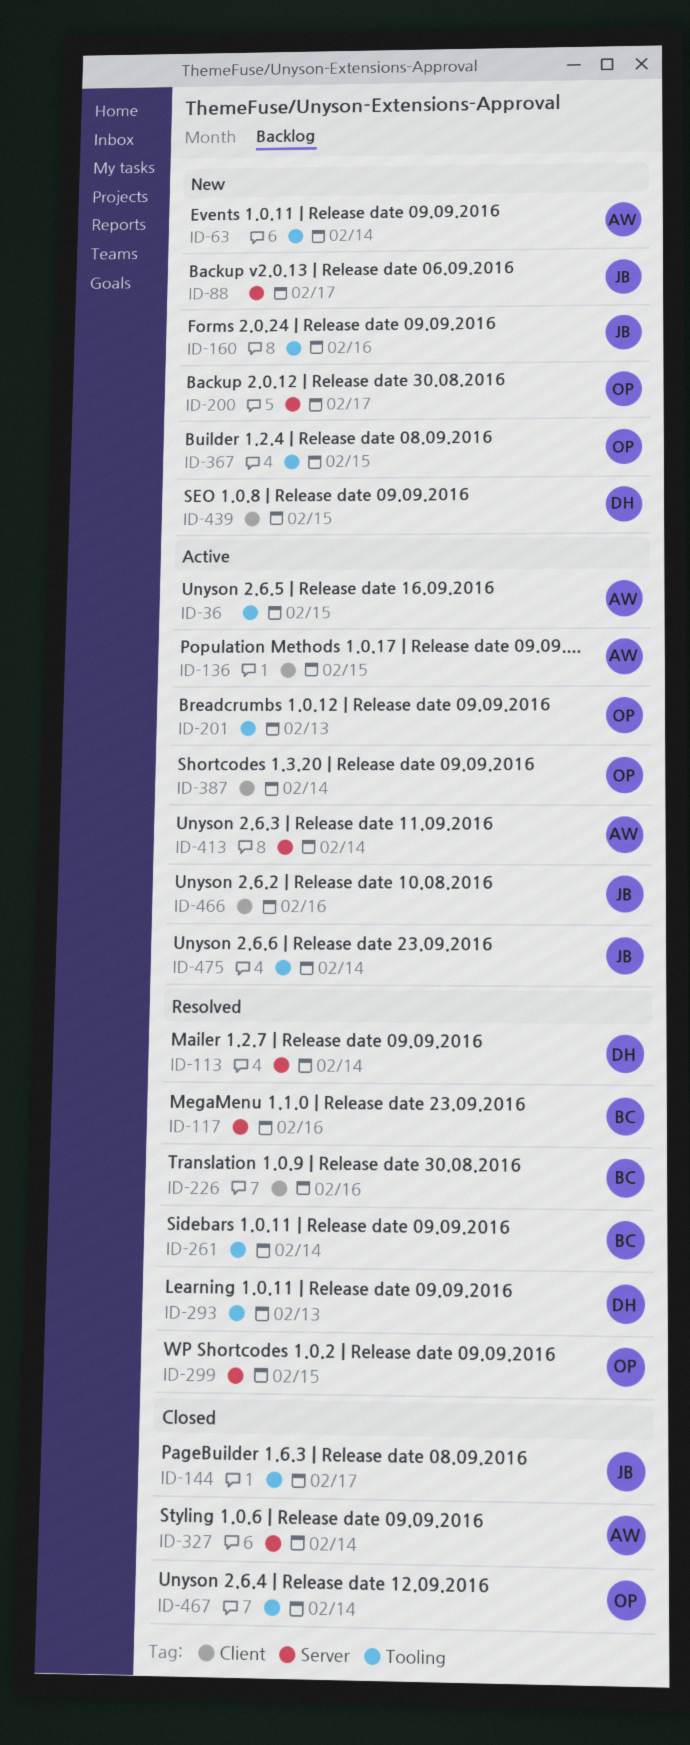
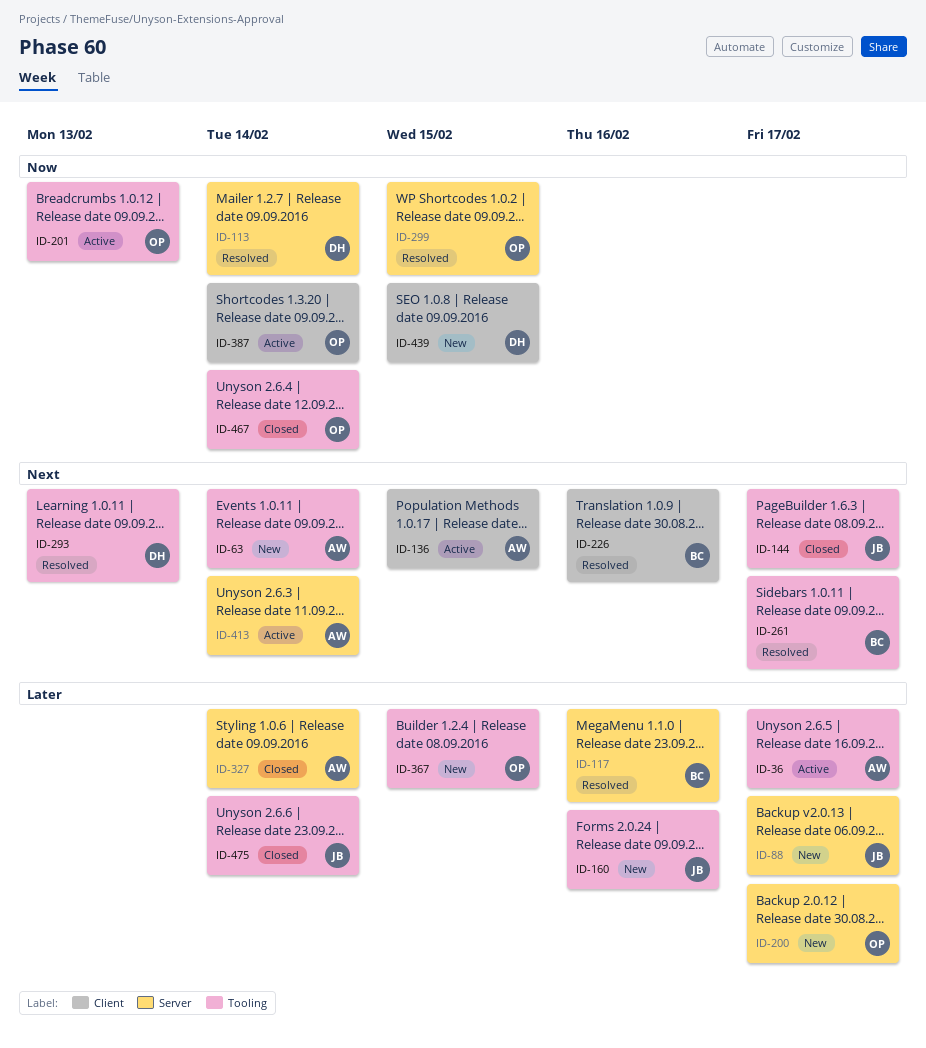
ID-36, due: Feb 15 -> Feb 17
ID-261, due: Feb 14 -> Feb 17
ID-466: present -> none
ID-475, status: Active -> Closed

